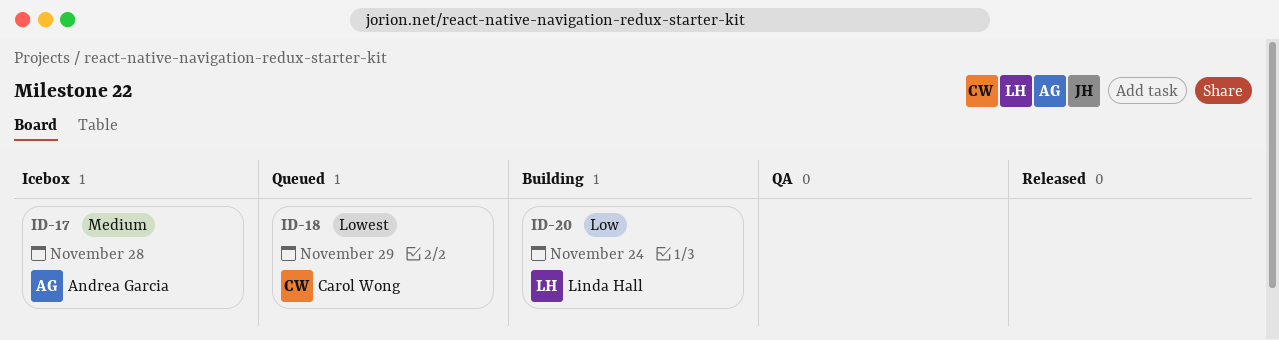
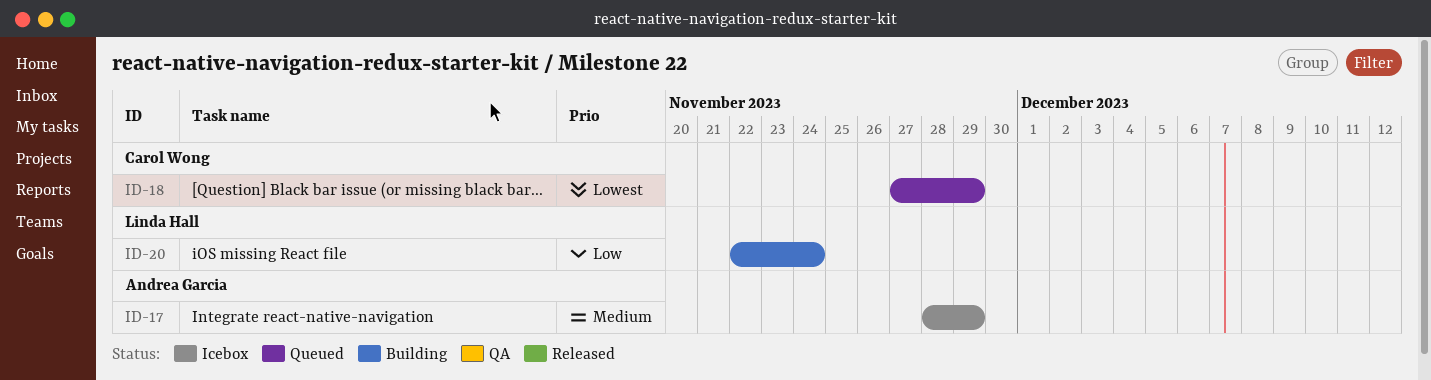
ID-17, due: Nov 28 -> Nov 29

